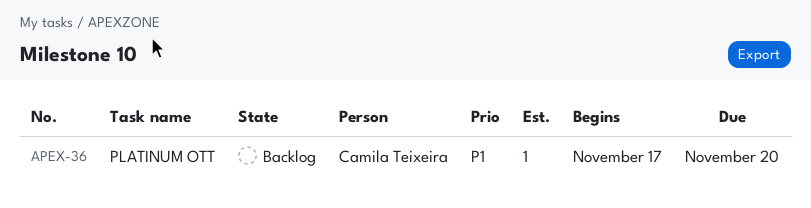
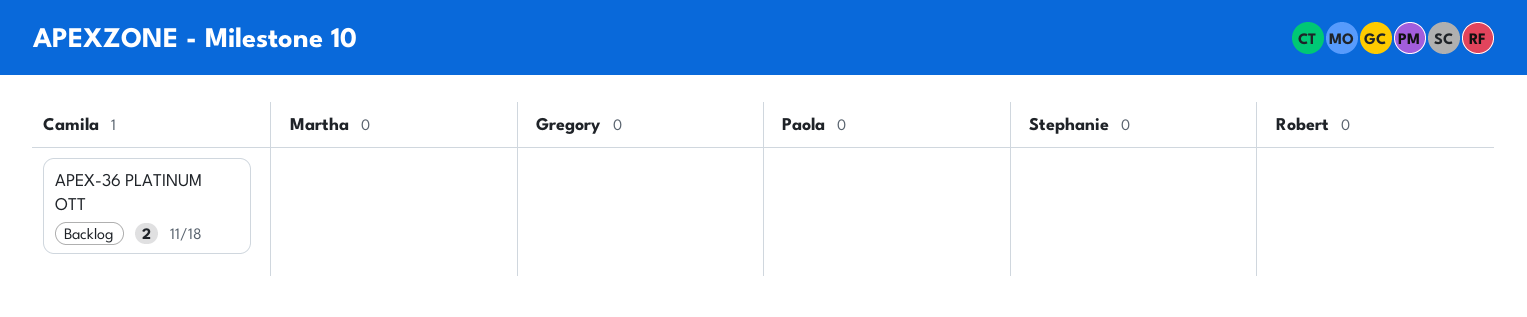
APEX-36, estimate: 1 -> 2
APEX-36, due: Nov 20 -> Nov 18

